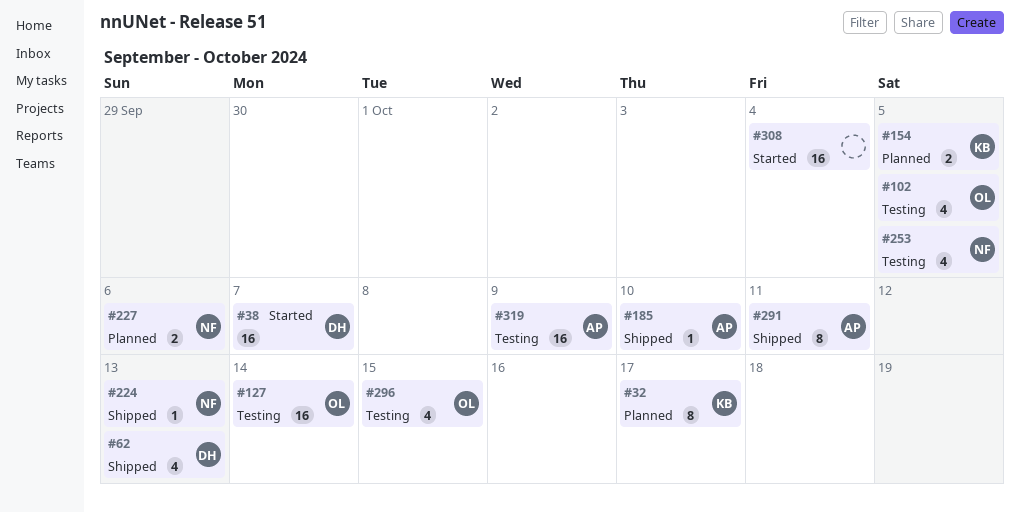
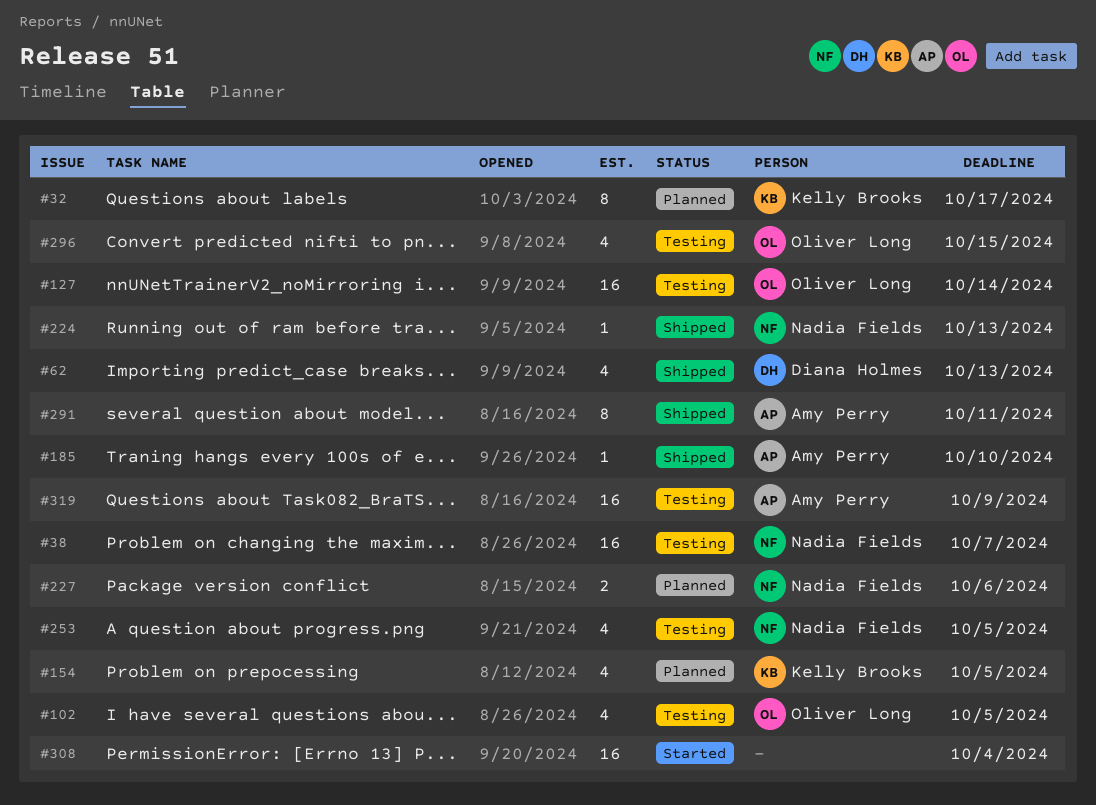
#38, status: Started -> Testing
#38, owner: Diana Holmes -> Nadia Fields
#154, estimate: 2 -> 4

